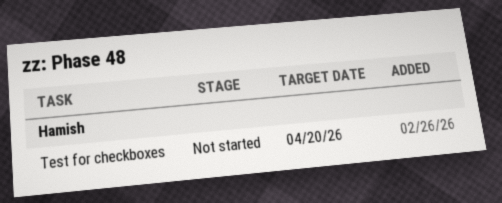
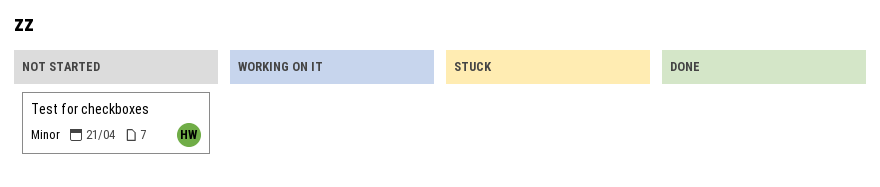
Test for checkboxes, due: Apr 20 -> Apr 21

